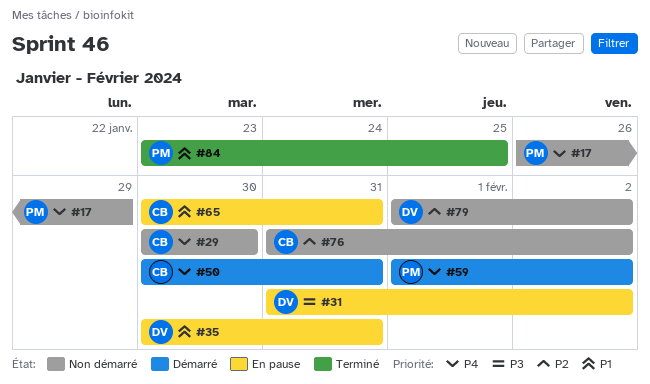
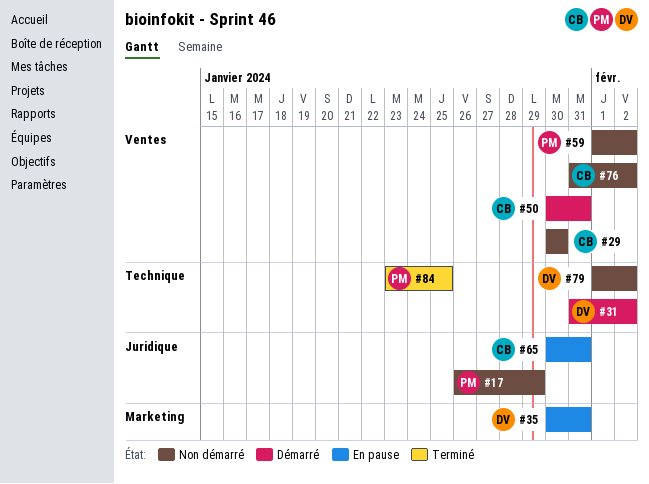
#31, status: En pause -> Démarré
#59, status: Démarré -> Non démarré

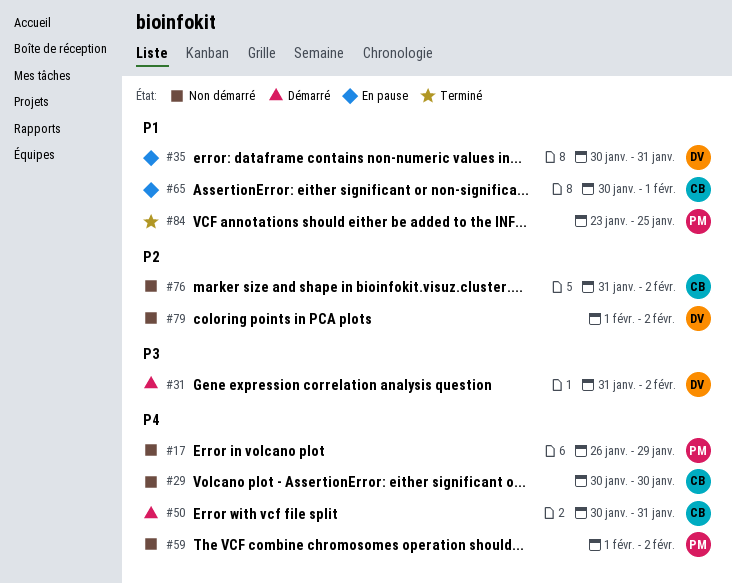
#65, due: Jan 31 -> Feb 1

